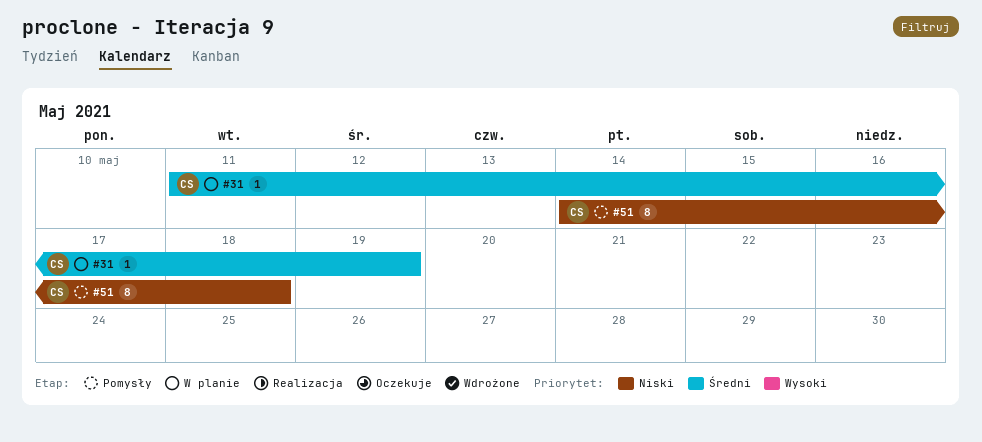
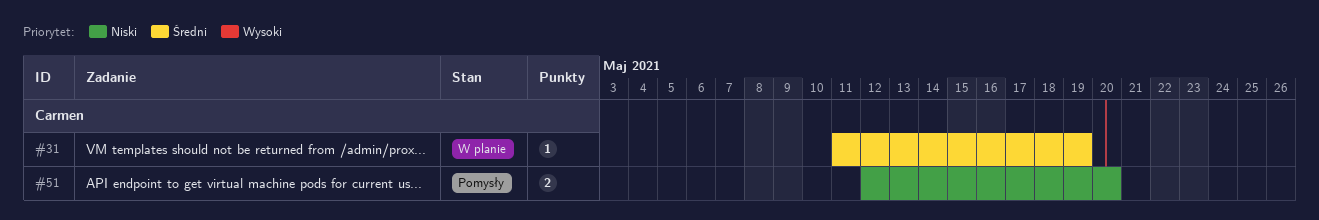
#51, estimate: 8 -> 2
#51, start: May 14 -> May 12
#51, due: May 18 -> May 20

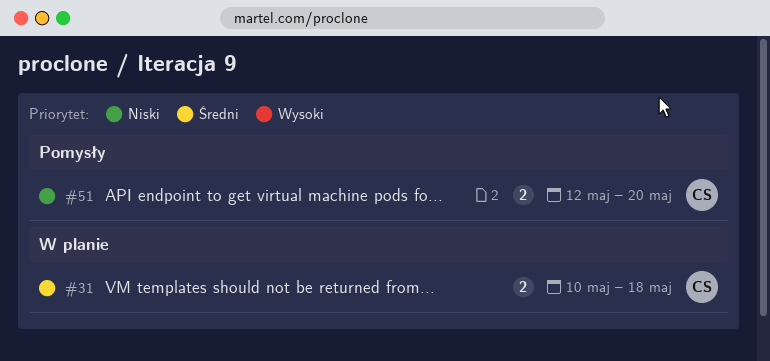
#31, estimate: 1 -> 2
#31, start: May 11 -> May 10
#31, due: May 19 -> May 18

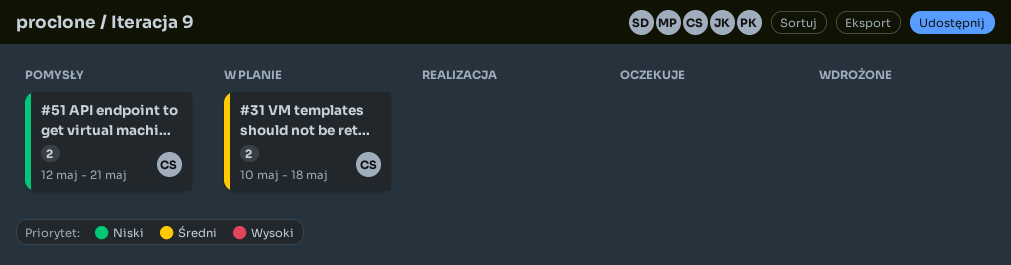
#51, due: May 20 -> May 21

